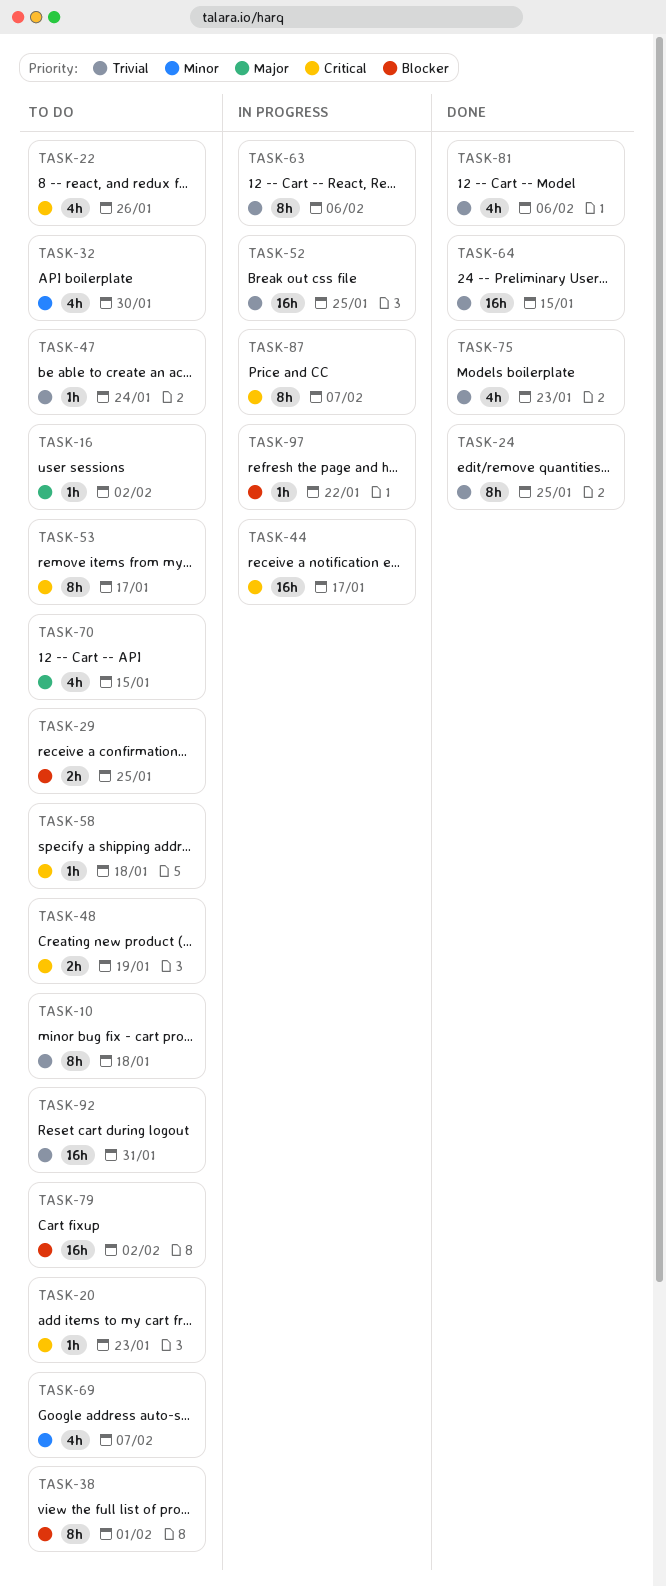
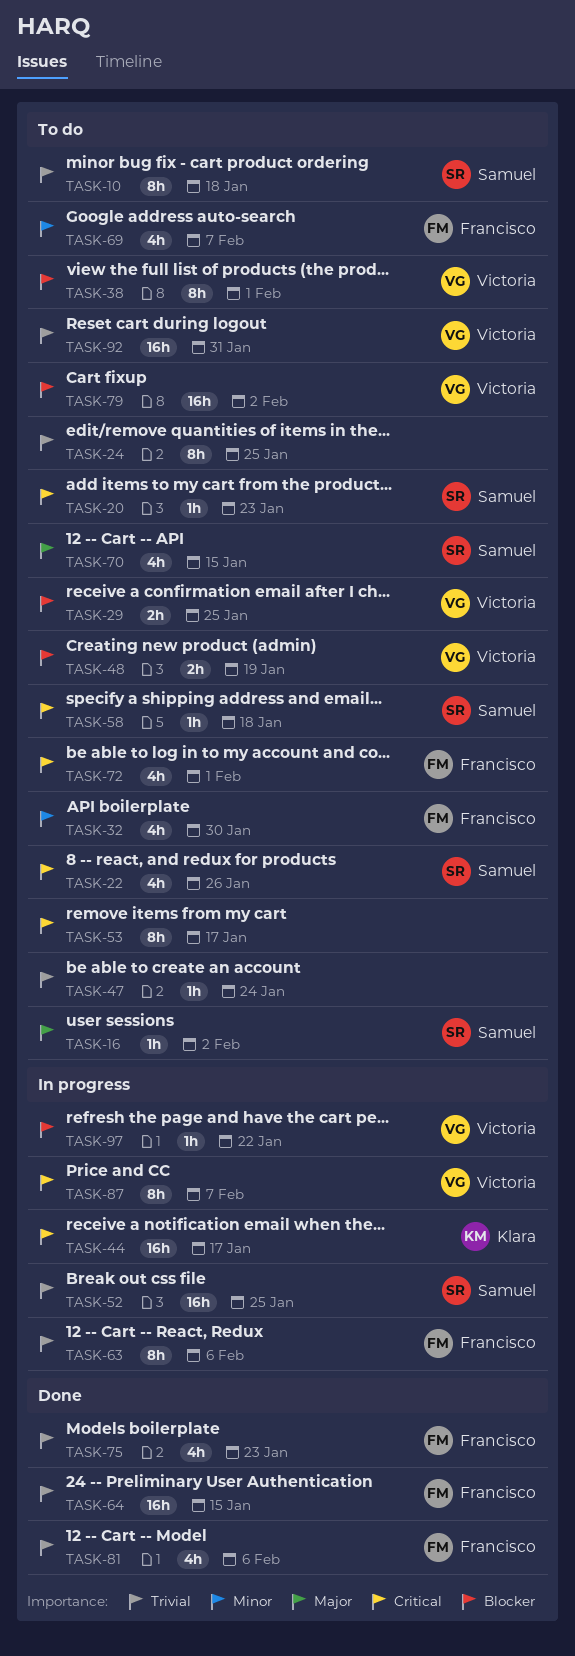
TASK-24, status: Done -> To do
TASK-48, priority: Critical -> Blocker
TASK-72: none -> present

